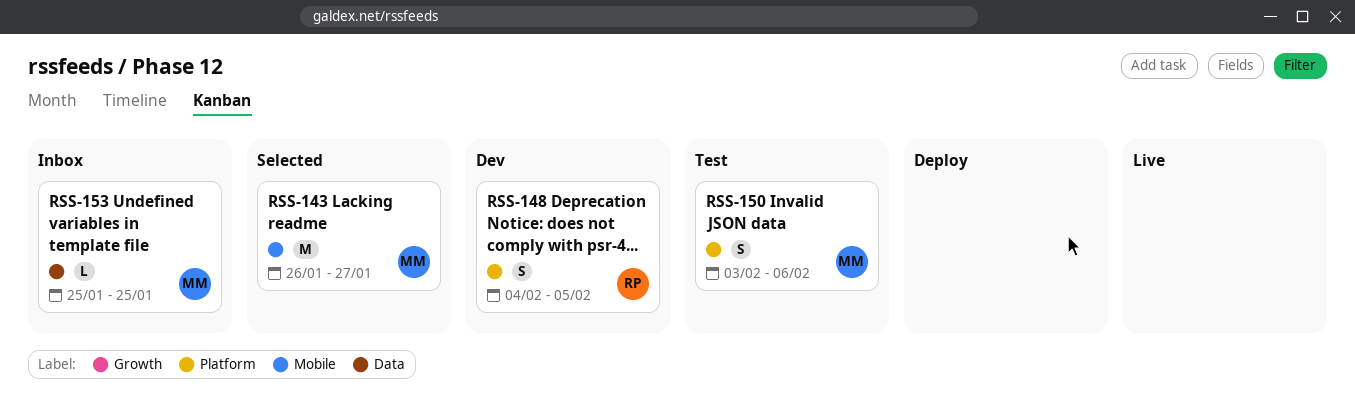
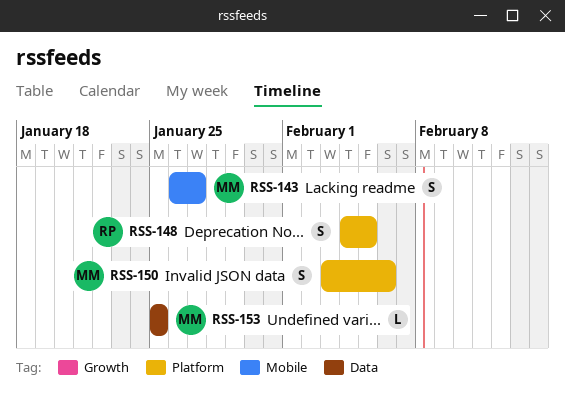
RSS-143, estimate: M -> S

